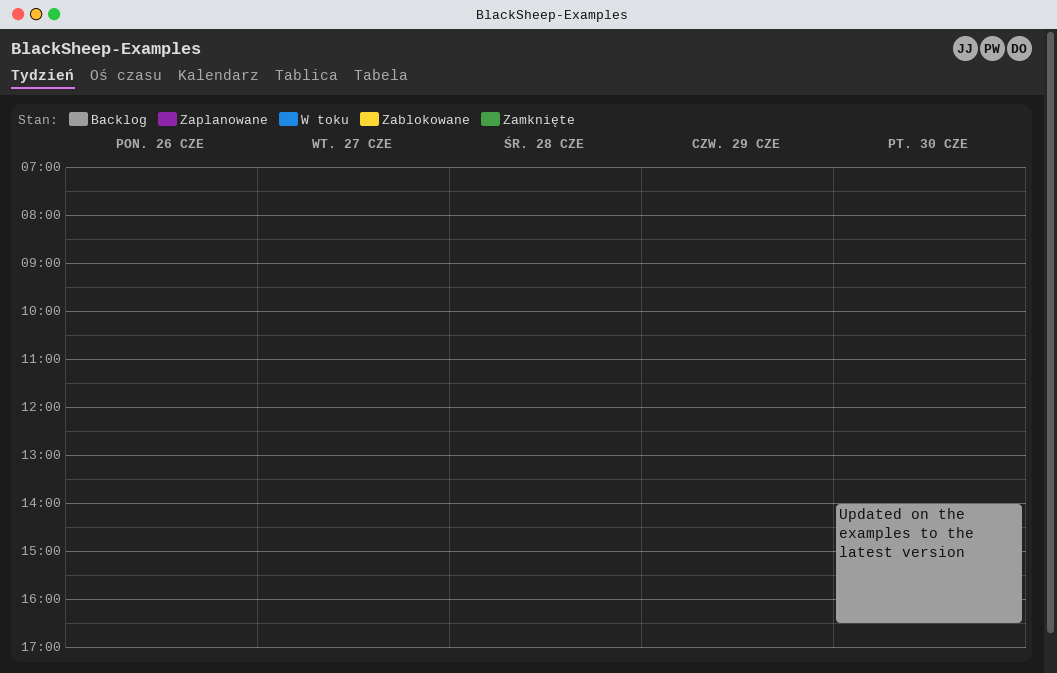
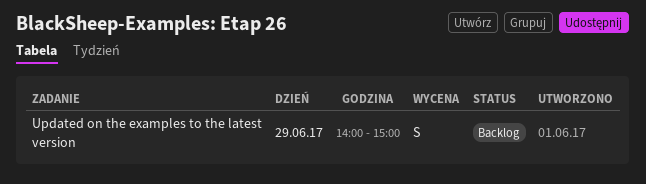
Updated on the examples to the latest version, day: Jun 30 -> Jun 29
Updated on the examples to the latest version, ends: 16:30 -> 15:00

